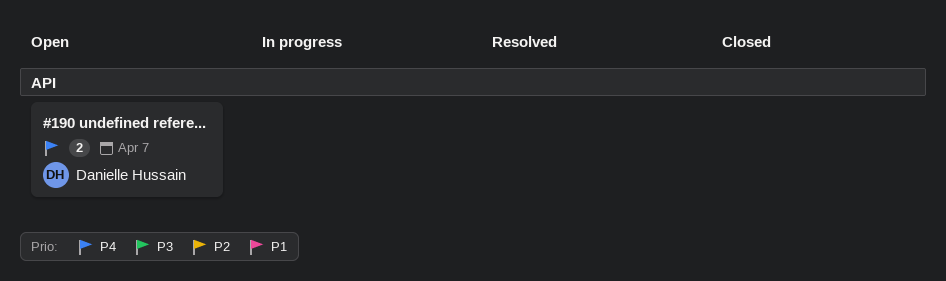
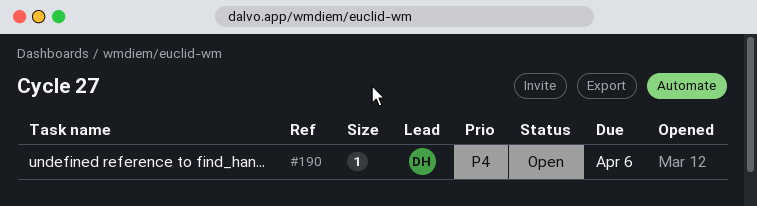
#190, estimate: 2 -> 1
#190, due: Apr 7 -> Apr 6

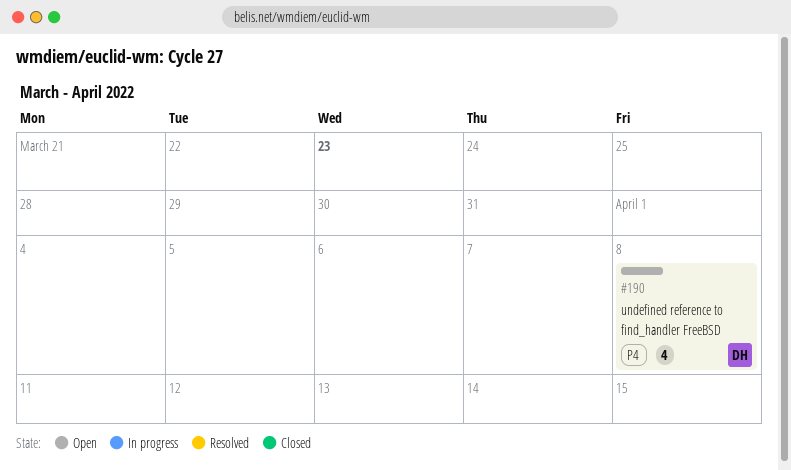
#190, estimate: 1 -> 4
#190, due: Apr 6 -> Apr 8

